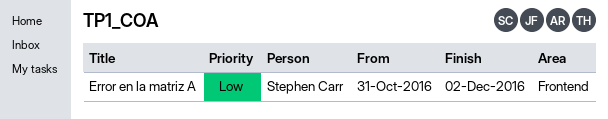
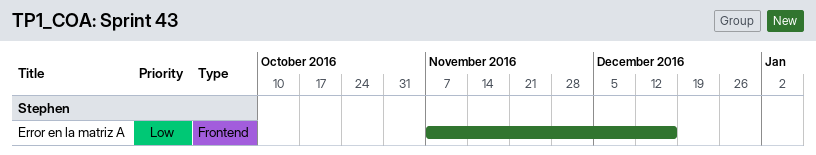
Error en la matriz A, start: Oct 31 -> Nov 7
Error en la matriz A, due: Dec 2 -> Dec 16

